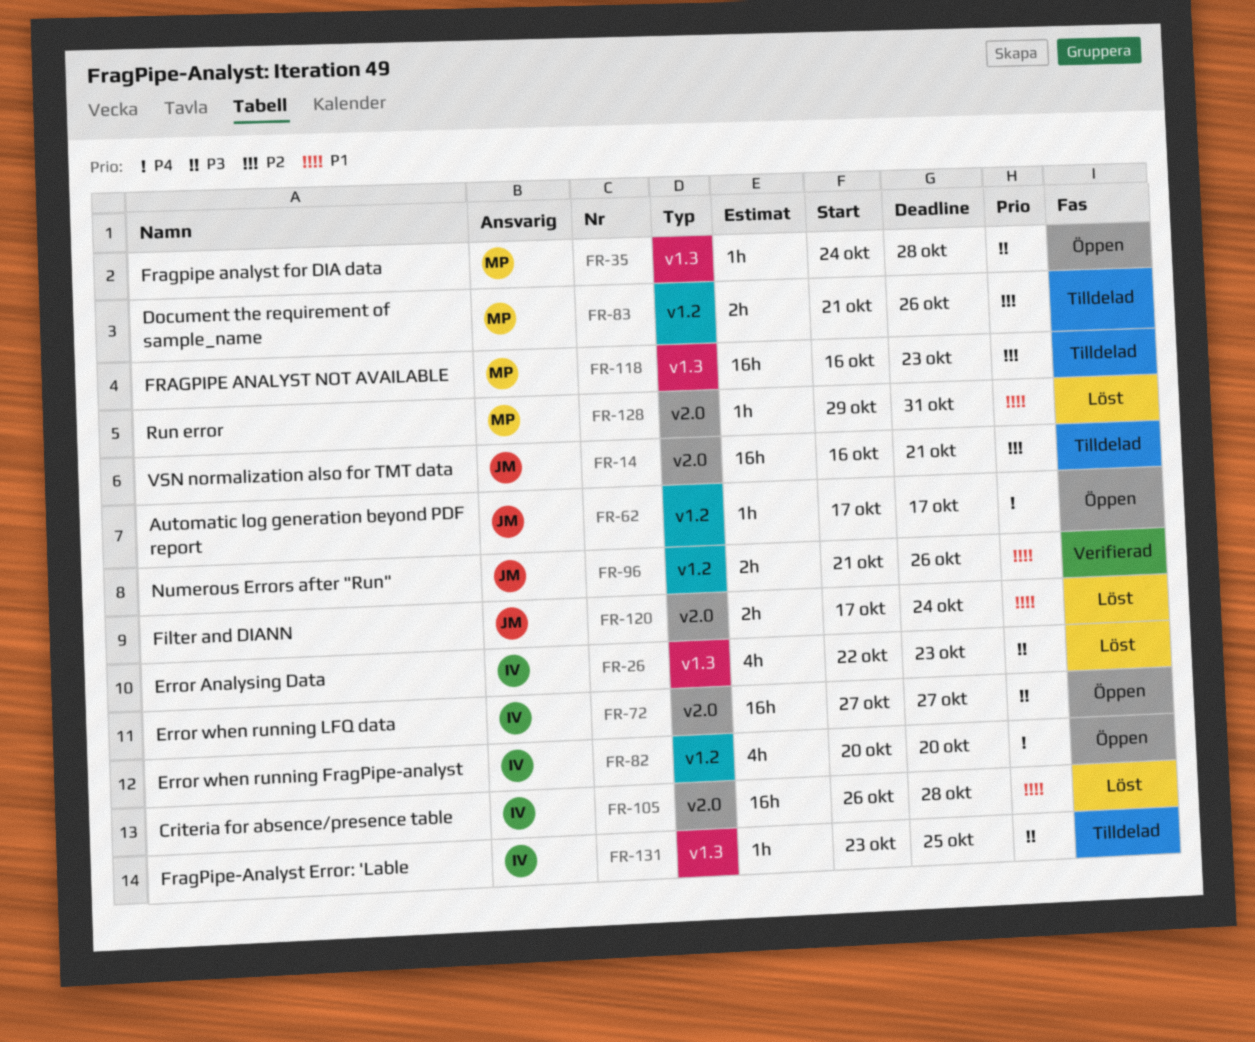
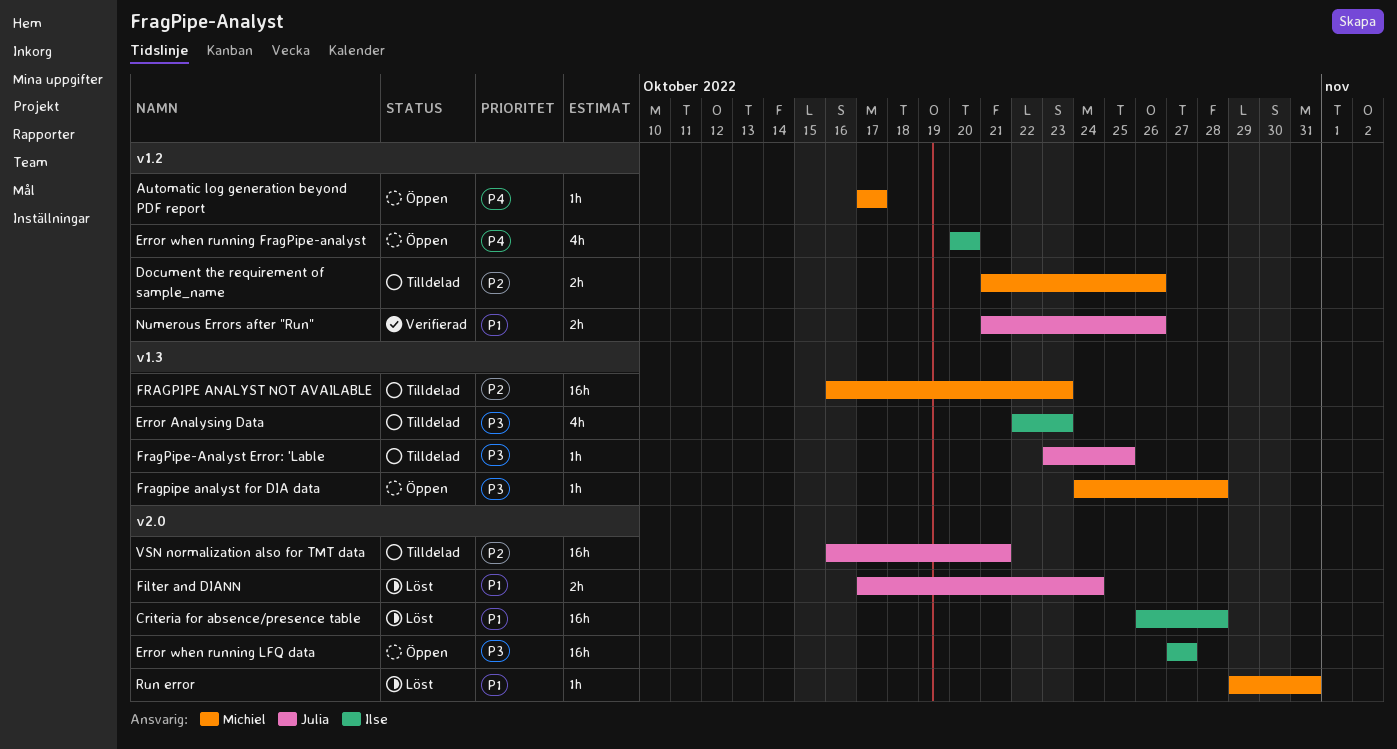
Automatic log generation beyond PDF report, owner: Julia -> Michiel
Error Analysing Data, status: Löst -> Tilldelad
FragPipe-Analyst Error: 'Lable, owner: Ilse -> Julia

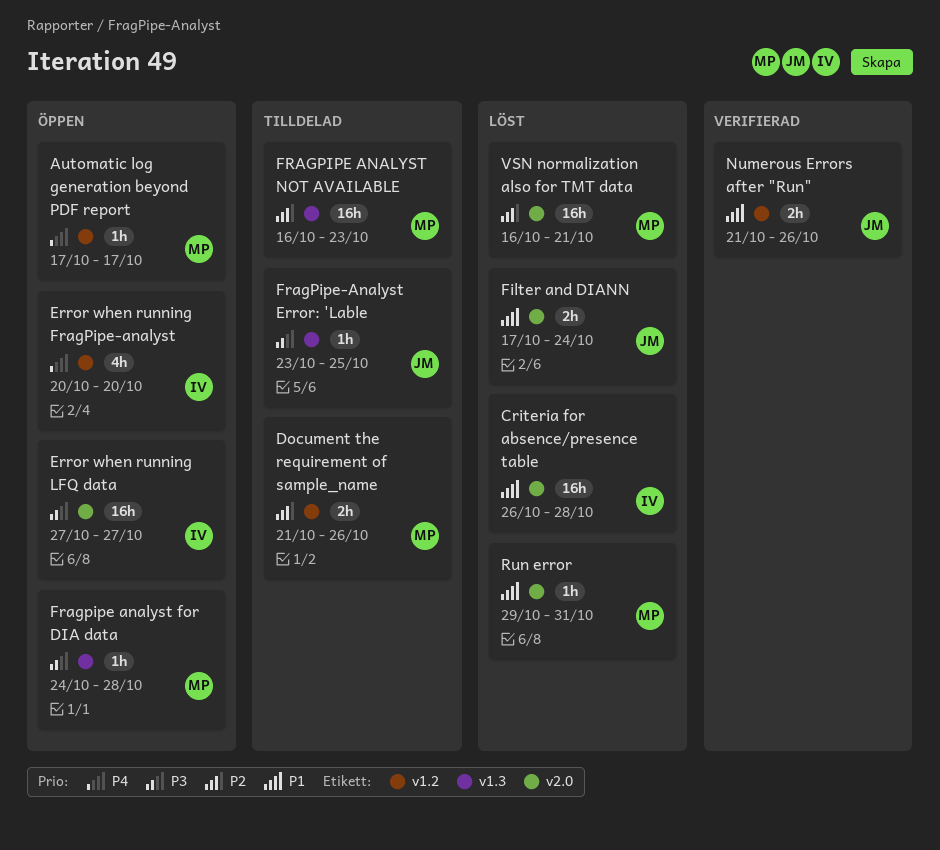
Error Analysing Data: present -> none
VSN normalization also for TMT data, status: Tilldelad -> Löst
VSN normalization also for TMT data, owner: Julia -> Michiel

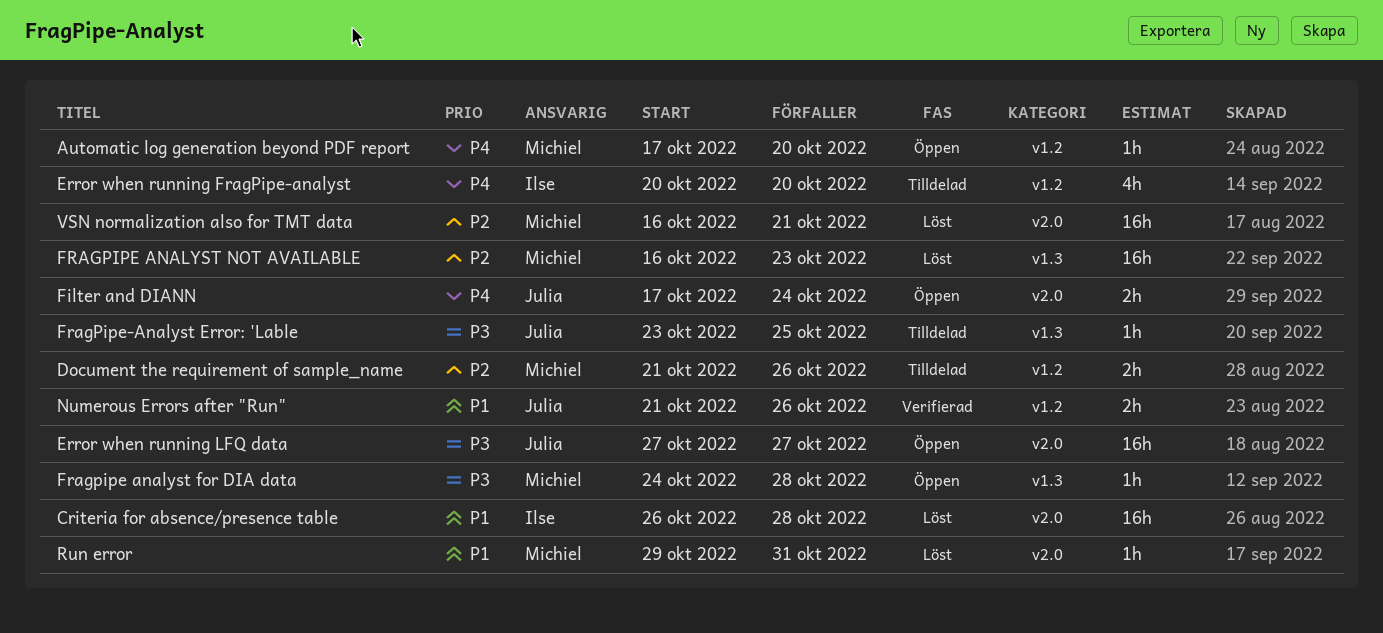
Automatic log generation beyond PDF report, due: Oct 17 -> Oct 20
Error when running FragPipe-analyst, status: Öppen -> Tilldelad
Error when running LFQ data, owner: Ilse -> Julia
Filter and DIANN, status: Löst -> Öppen
Filter and DIANN, priority: P1 -> P4
FRAGPIPE ANALYST NOT AVAILABLE, status: Tilldelad -> Löst

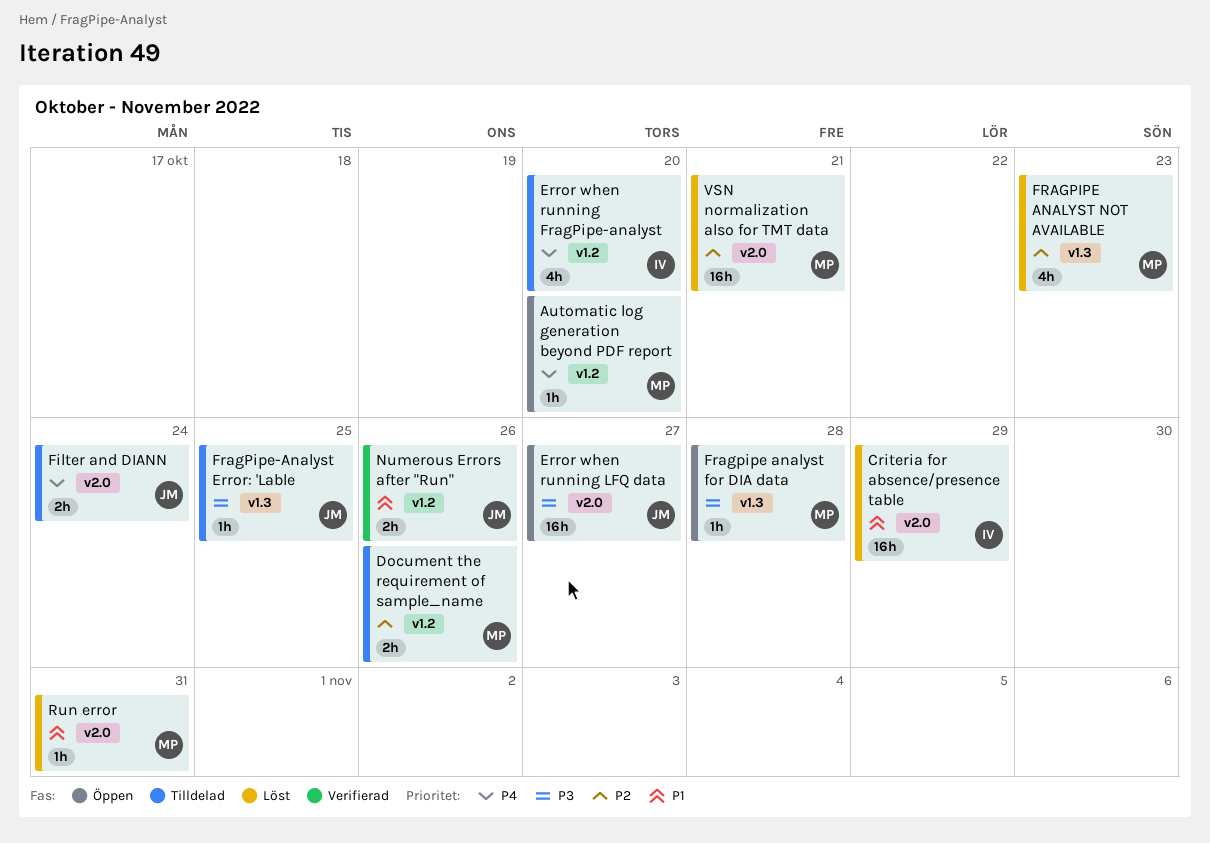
Criteria for absence/presence table, due: Oct 28 -> Oct 29
Filter and DIANN, status: Öppen -> Tilldelad
FRAGPIPE ANALYST NOT AVAILABLE, estimate: 16h -> 4h

